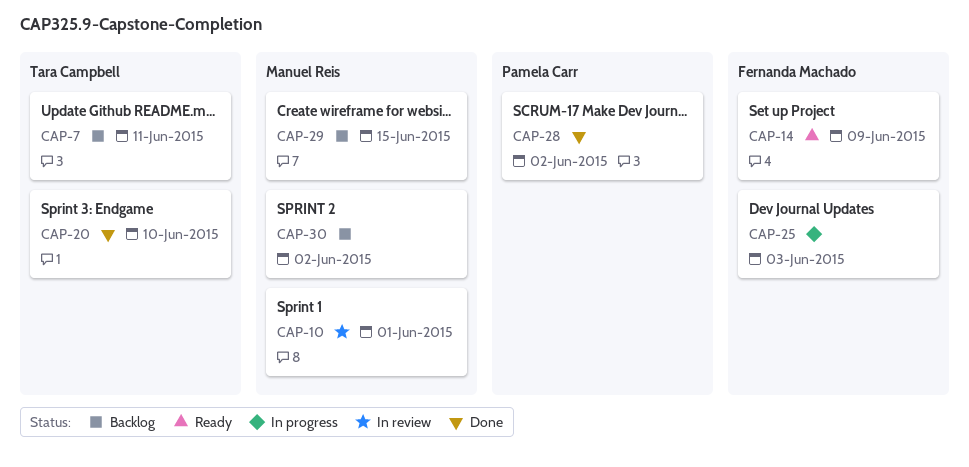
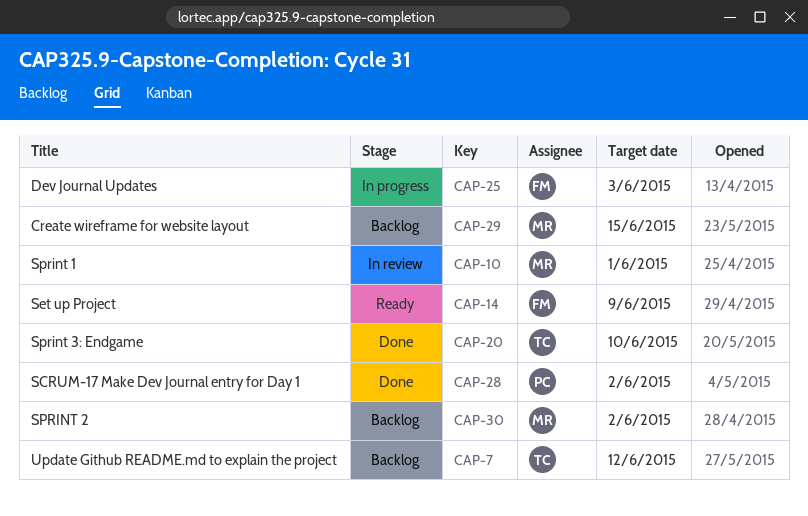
CAP-7, due: Jun 11 -> Jun 12

